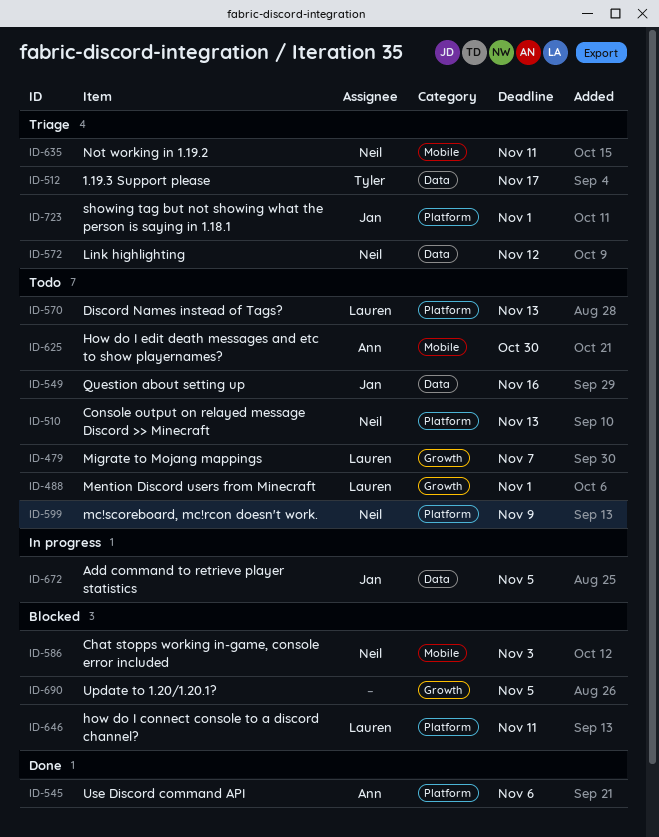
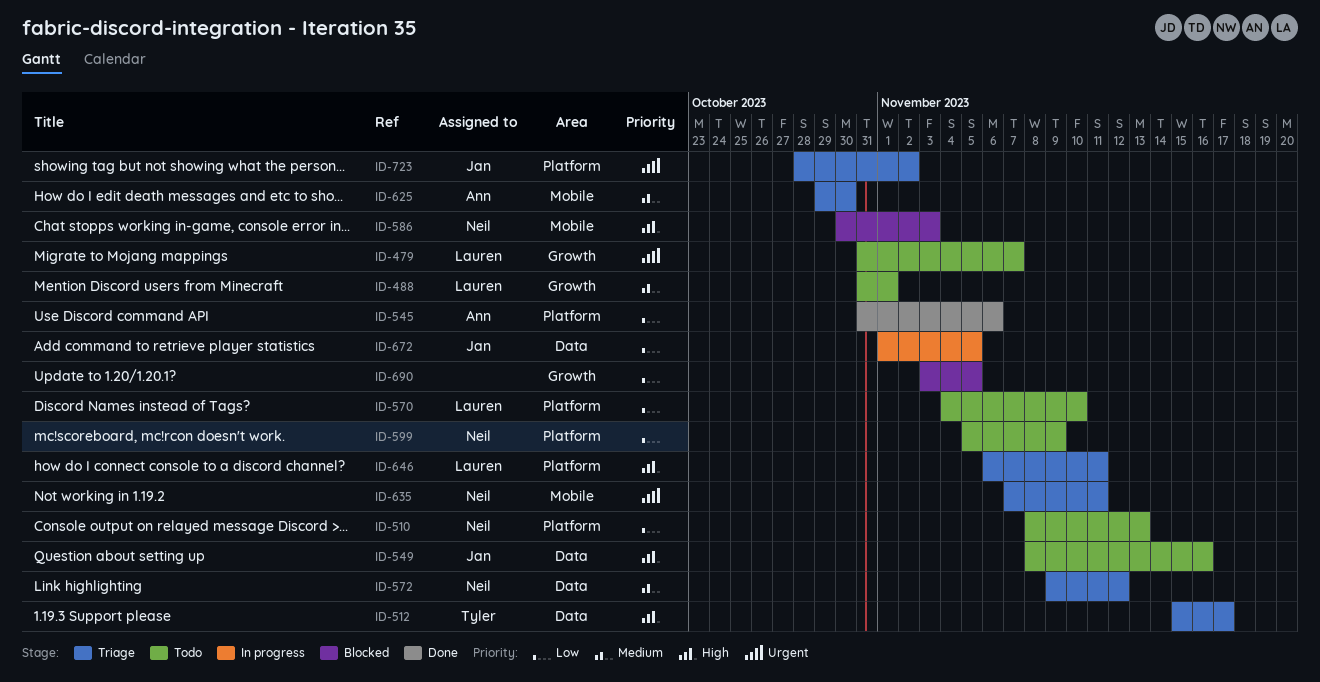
ID-570, due: Nov 13 -> Nov 10
ID-625, status: Todo -> Triage
ID-646, status: Blocked -> Triage
ID-723, due: Nov 1 -> Nov 2

